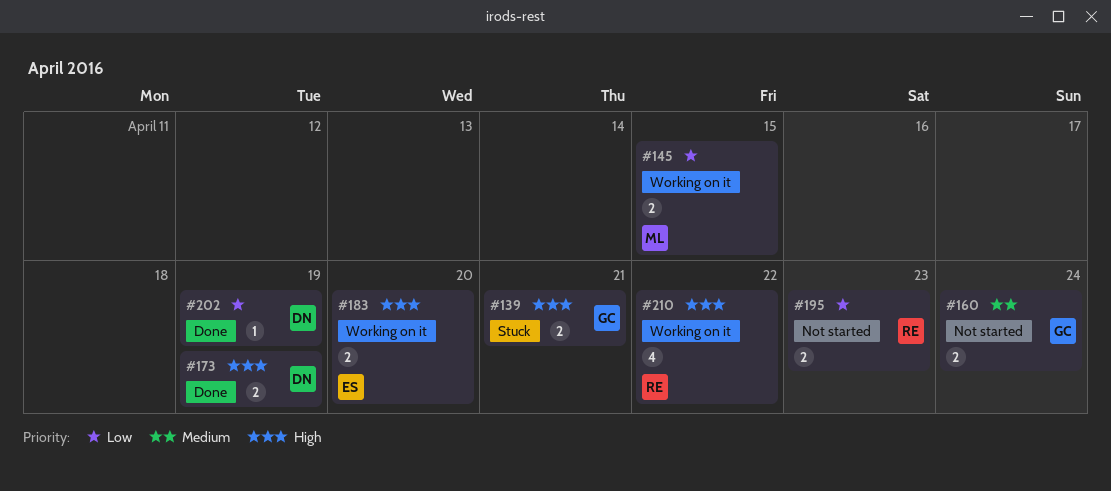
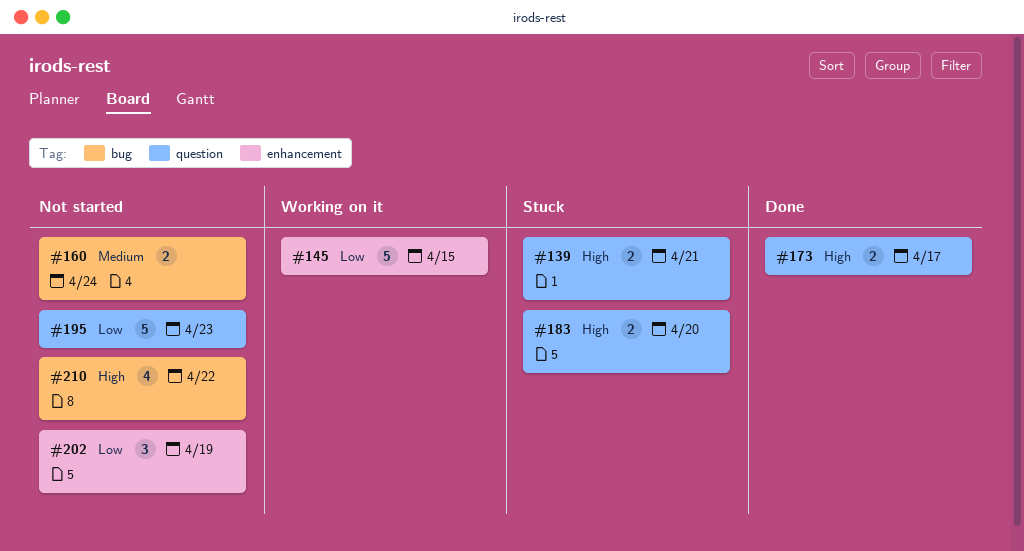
#145, estimate: 2 -> 5
#173, due: Apr 19 -> Apr 17
#183, status: Working on it -> Stuck
#195, estimate: 2 -> 5
#202, status: Done -> Not started
#202, estimate: 1 -> 3
#210, status: Working on it -> Not started

